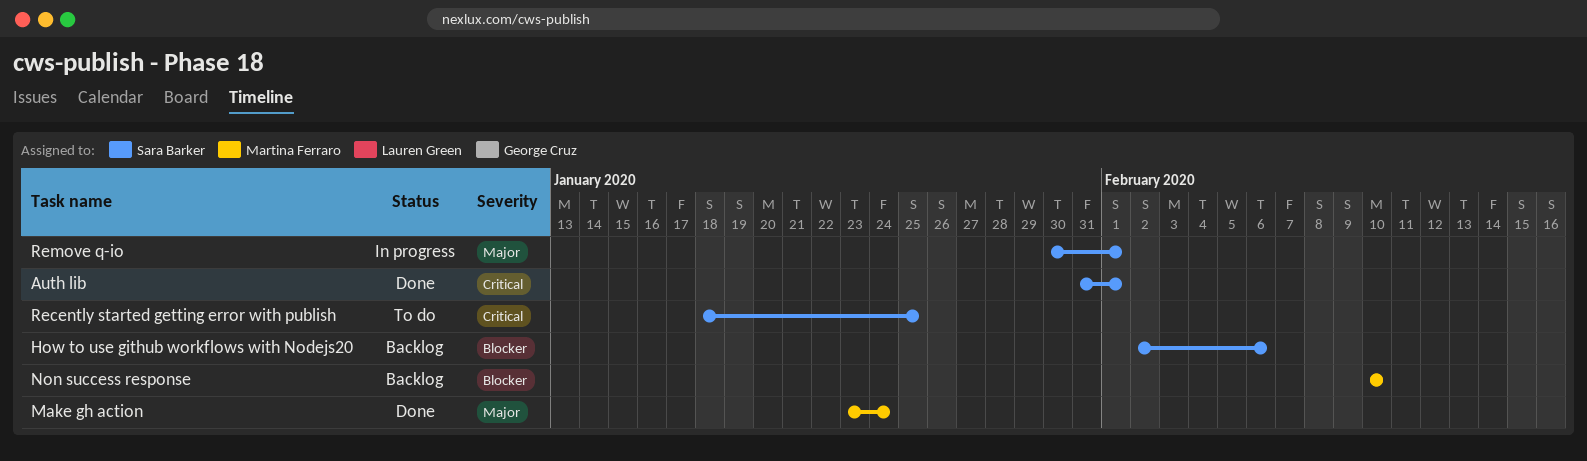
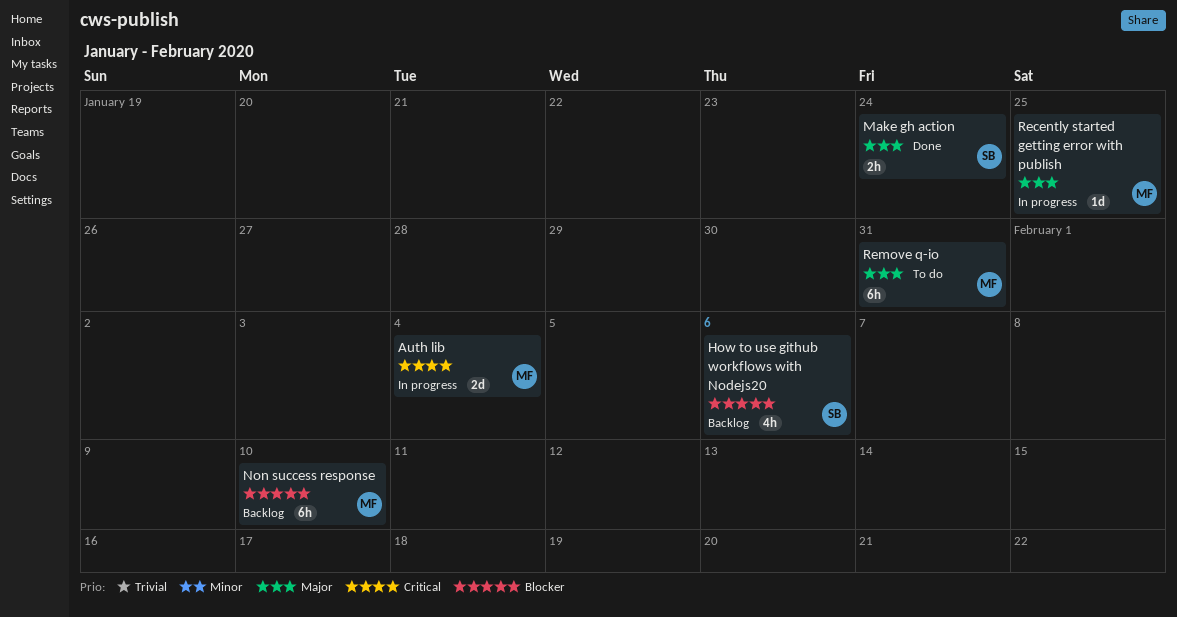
Auth lib, status: Done -> In progress
Auth lib, owner: Sara Barker -> Martina Ferraro
Auth lib, due: Feb 1 -> Feb 4
Make gh action, owner: Martina Ferraro -> Sara Barker
Recently started getting error with publish, status: To do -> In progress
Recently started getting error with publish, owner: Sara Barker -> Martina Ferraro
Recently started getting error with publish, priority: Critical -> Major
Remove q-io, status: In progress -> To do
Remove q-io, owner: Sara Barker -> Martina Ferraro
Remove q-io, due: Feb 1 -> Jan 31

